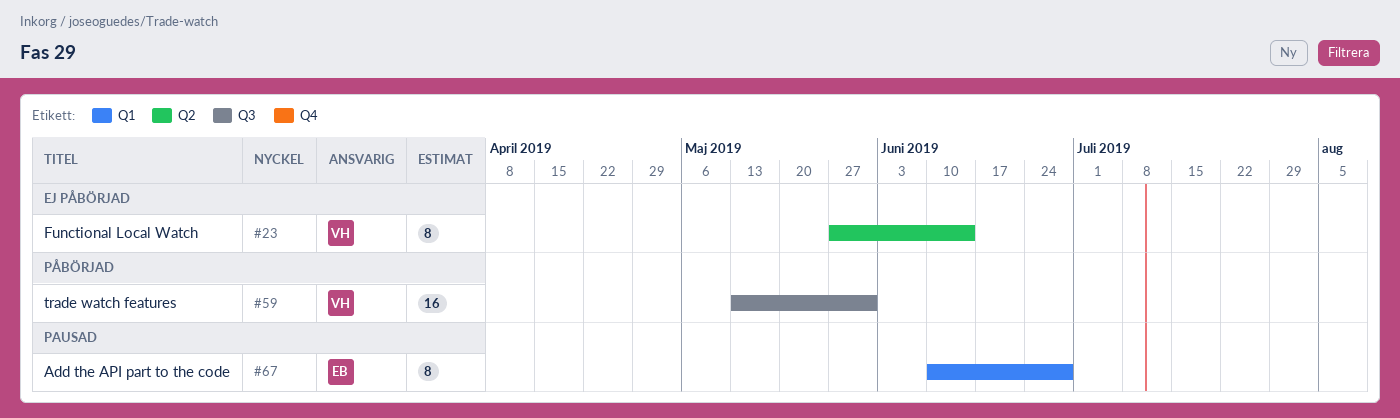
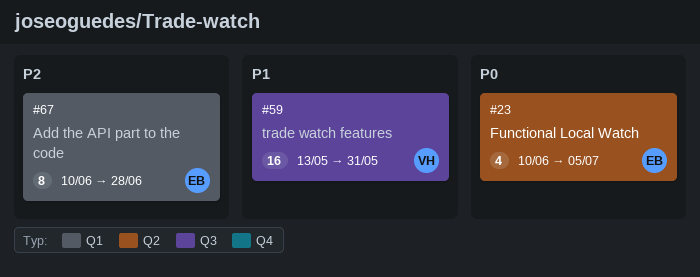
#23, owner: VH -> EB
#23, estimate: 8 -> 4
#23, start: May 27 -> Jun 10
#23, due: Jun 14 -> Jul 5

